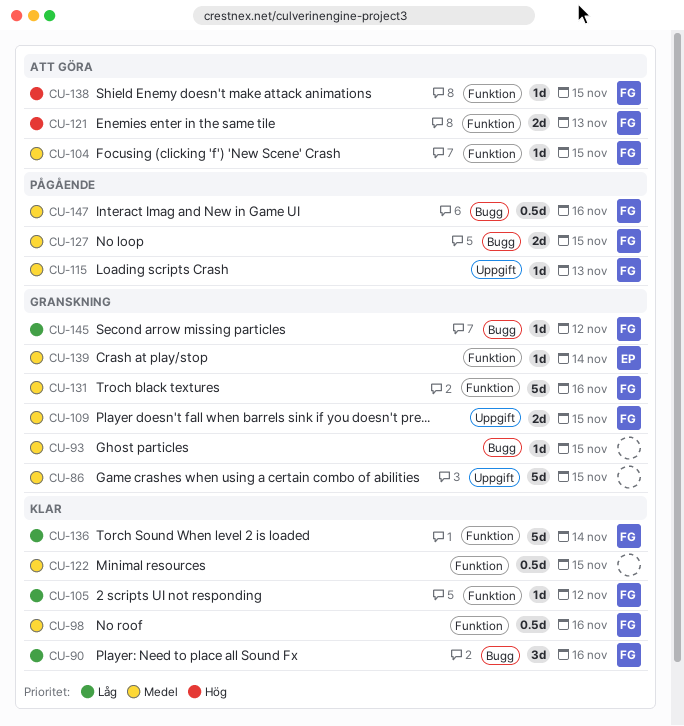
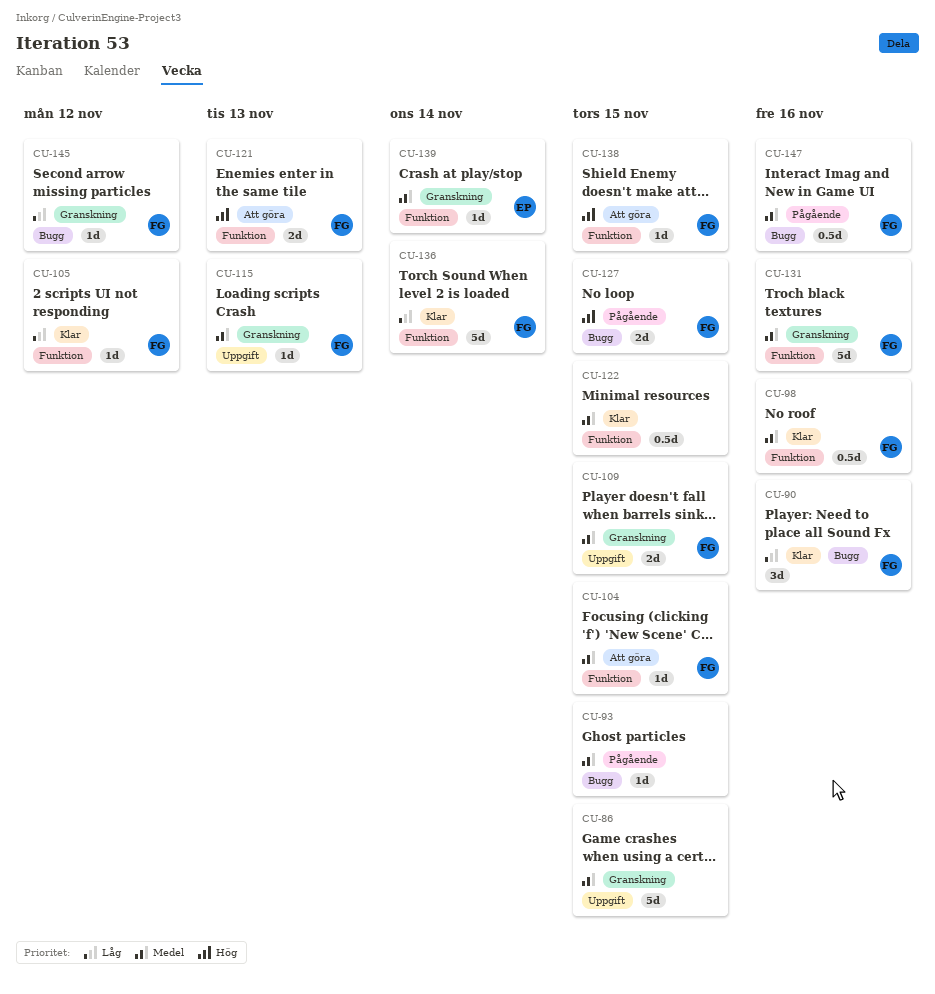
CU-93, status: Granskning -> Pågående
CU-115, status: Pågående -> Granskning
CU-127, priority: Medel -> Hög

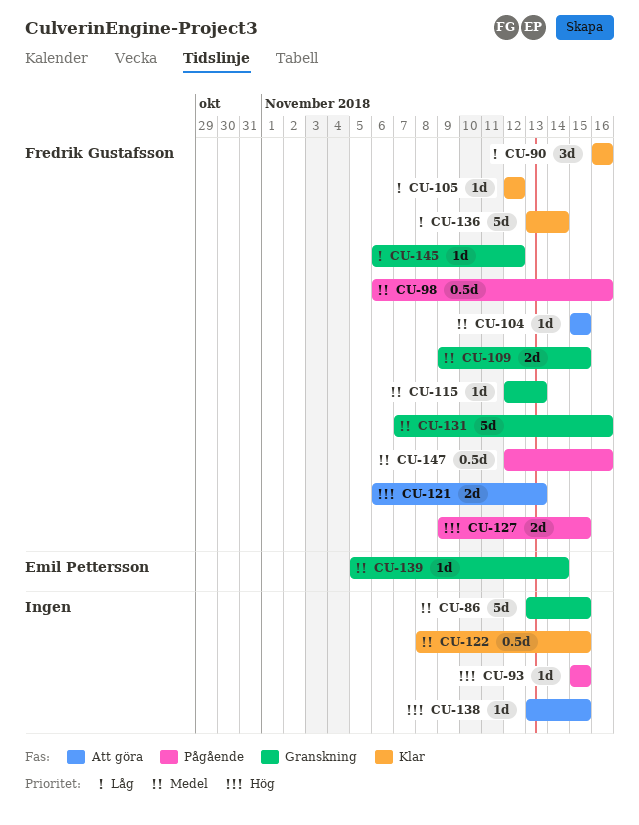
CU-93, priority: Medel -> Hög
CU-98, status: Klar -> Pågående
CU-138, owner: Fredrik Gustafsson -> none

